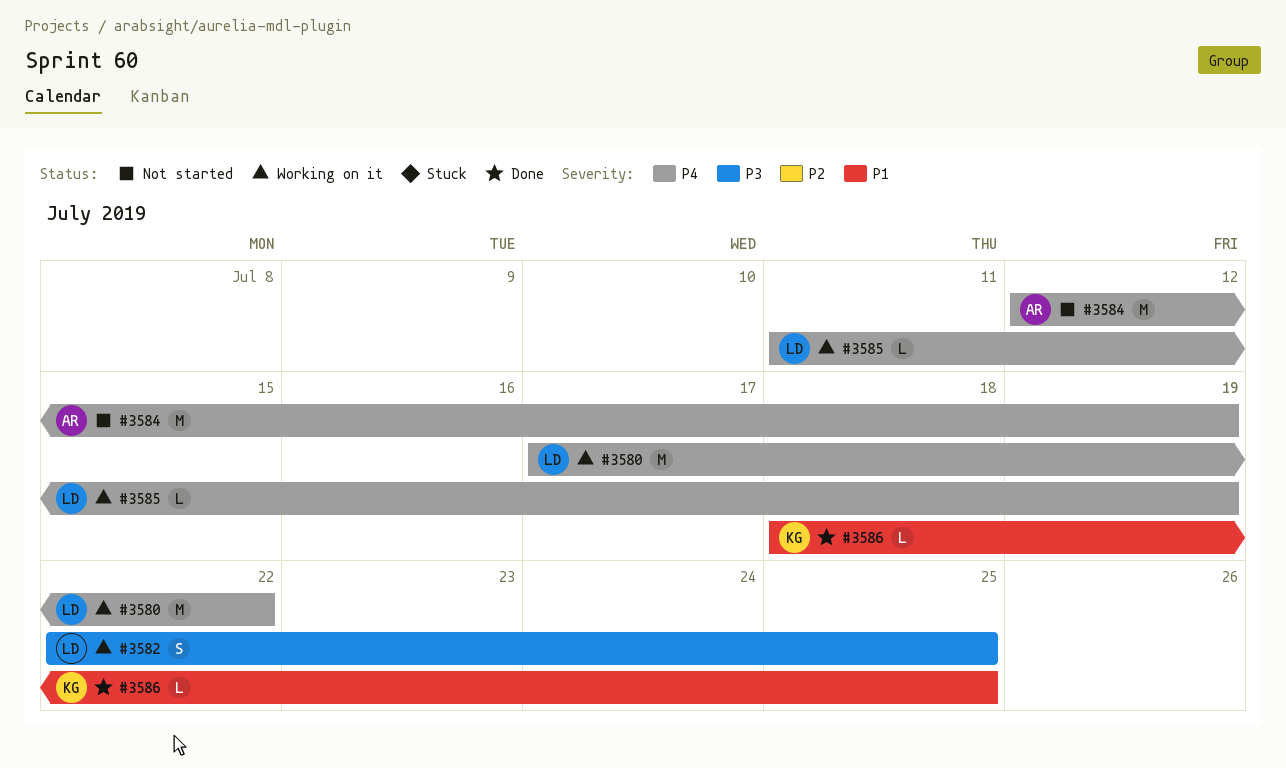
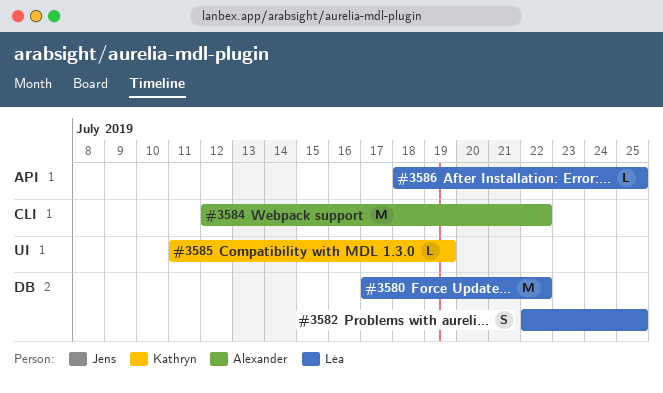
#3584, due: Jul 19 -> Jul 22
#3585, owner: Léa -> Kathryn
#3586, owner: Kathryn -> Léa

